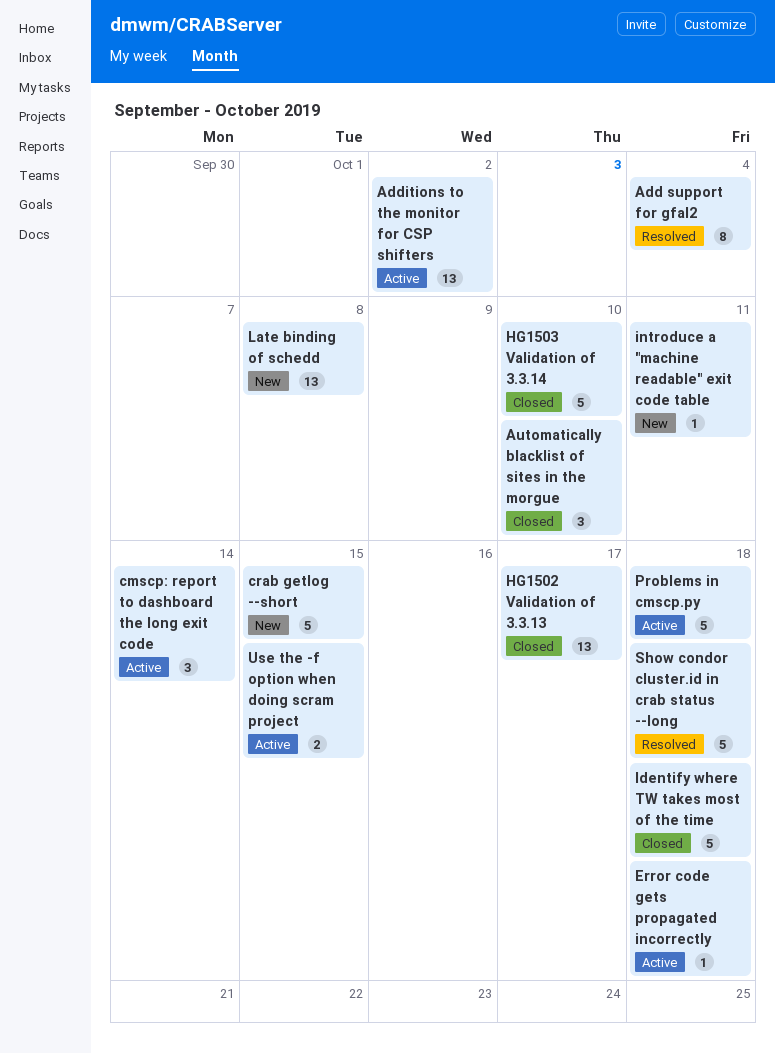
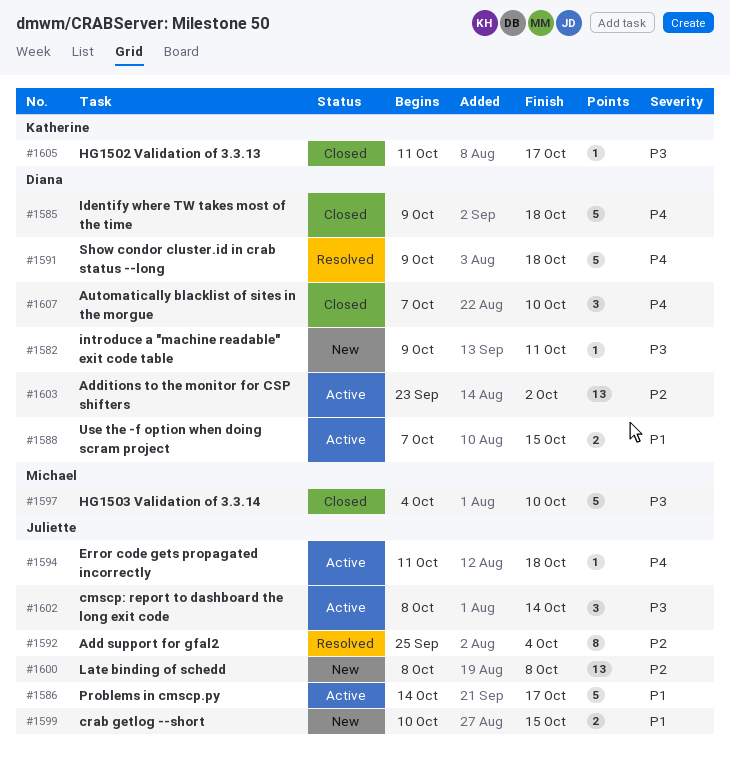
crab getlog --short, estimate: 5 -> 2
HG1502 Validation of 3.3.13, estimate: 13 -> 1
Problems in cmscp.py, due: Oct 18 -> Oct 17

